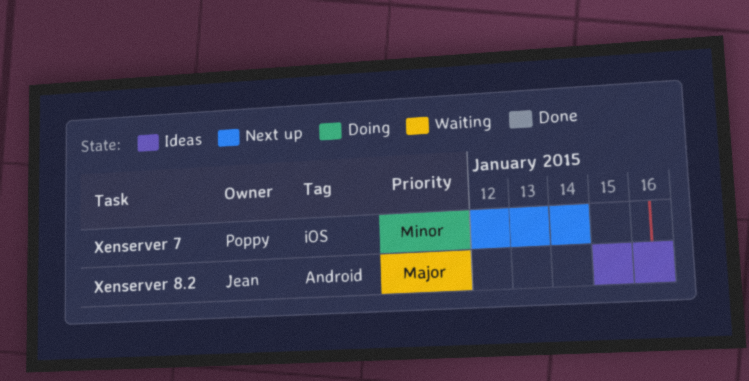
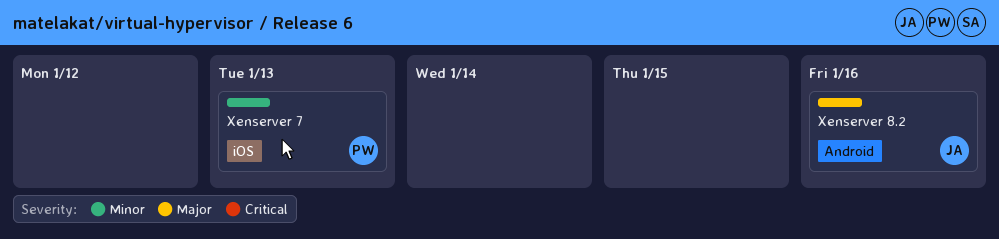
Xenserver 7, due: Jan 14 -> Jan 13

